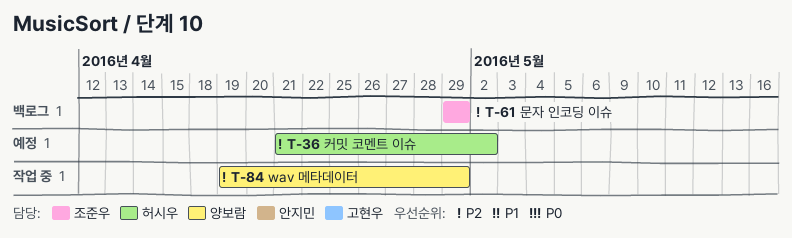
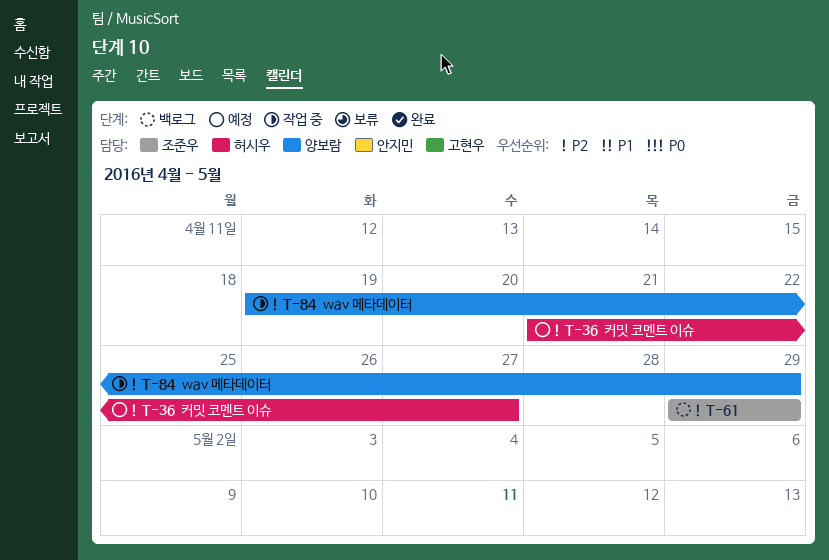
T-36, due: May 2 -> Apr 27

